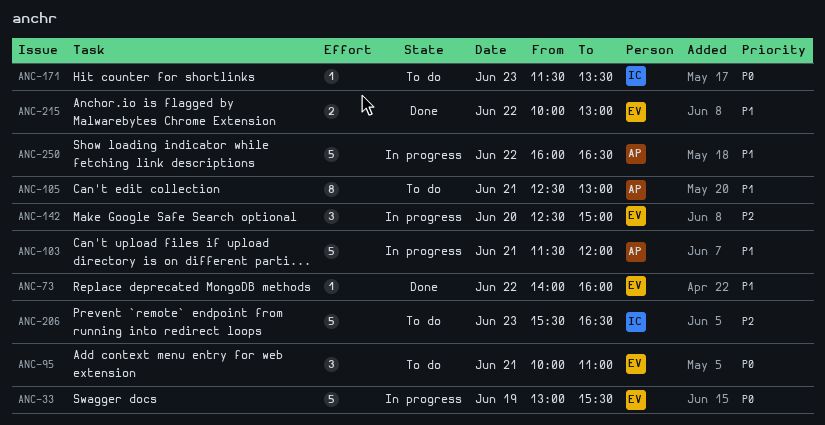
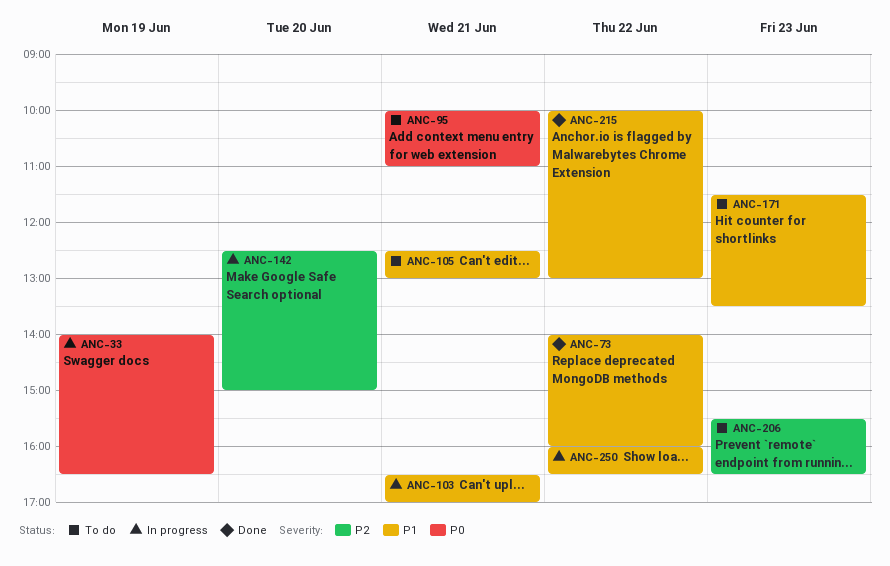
ANC-33, begins: 13:00 -> 14:00
ANC-33, ends: 15:30 -> 16:30
ANC-103, begins: 11:30 -> 16:30
ANC-103, ends: 12:00 -> 17:00
ANC-171, priority: P0 -> P1

